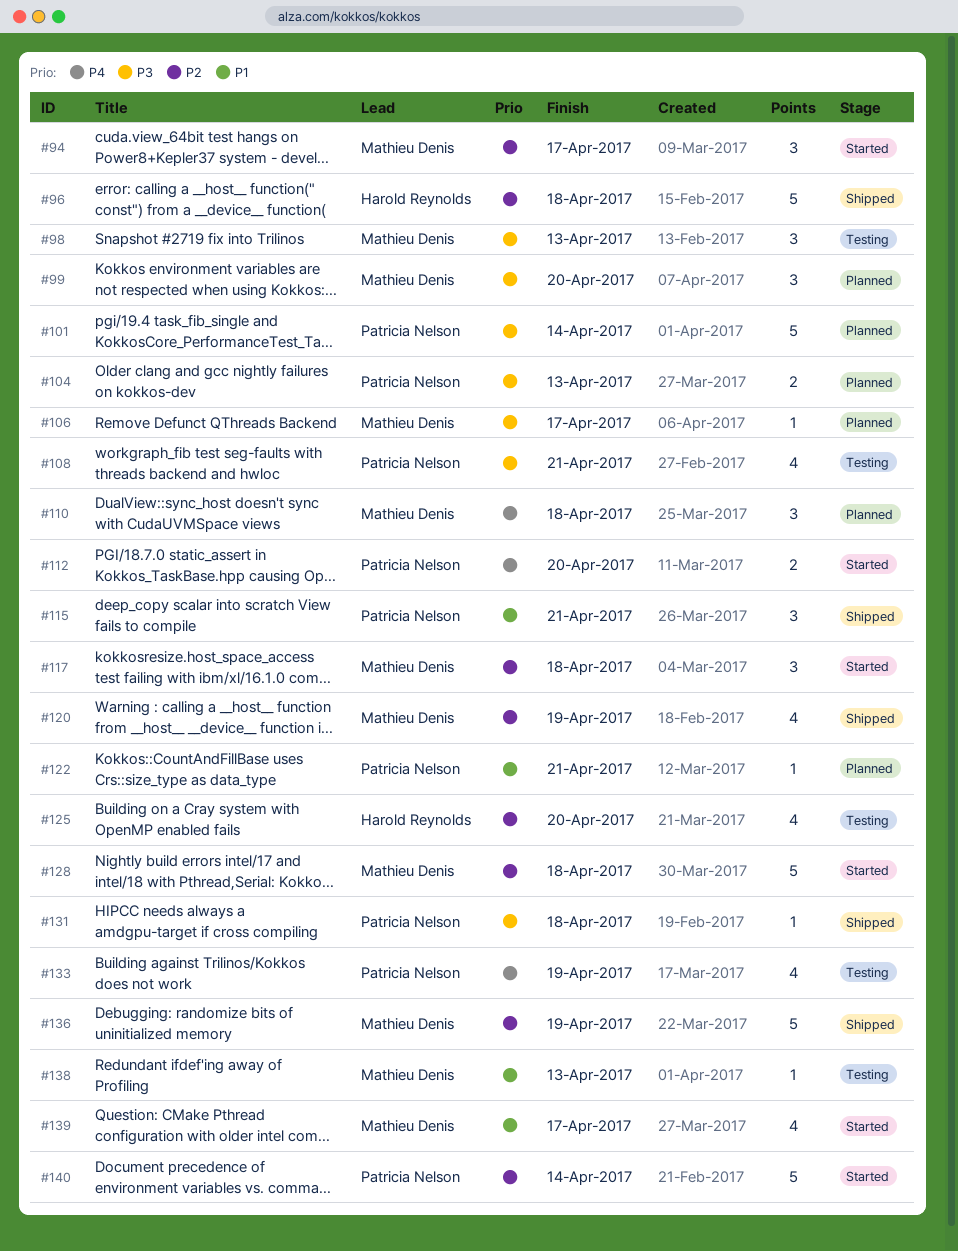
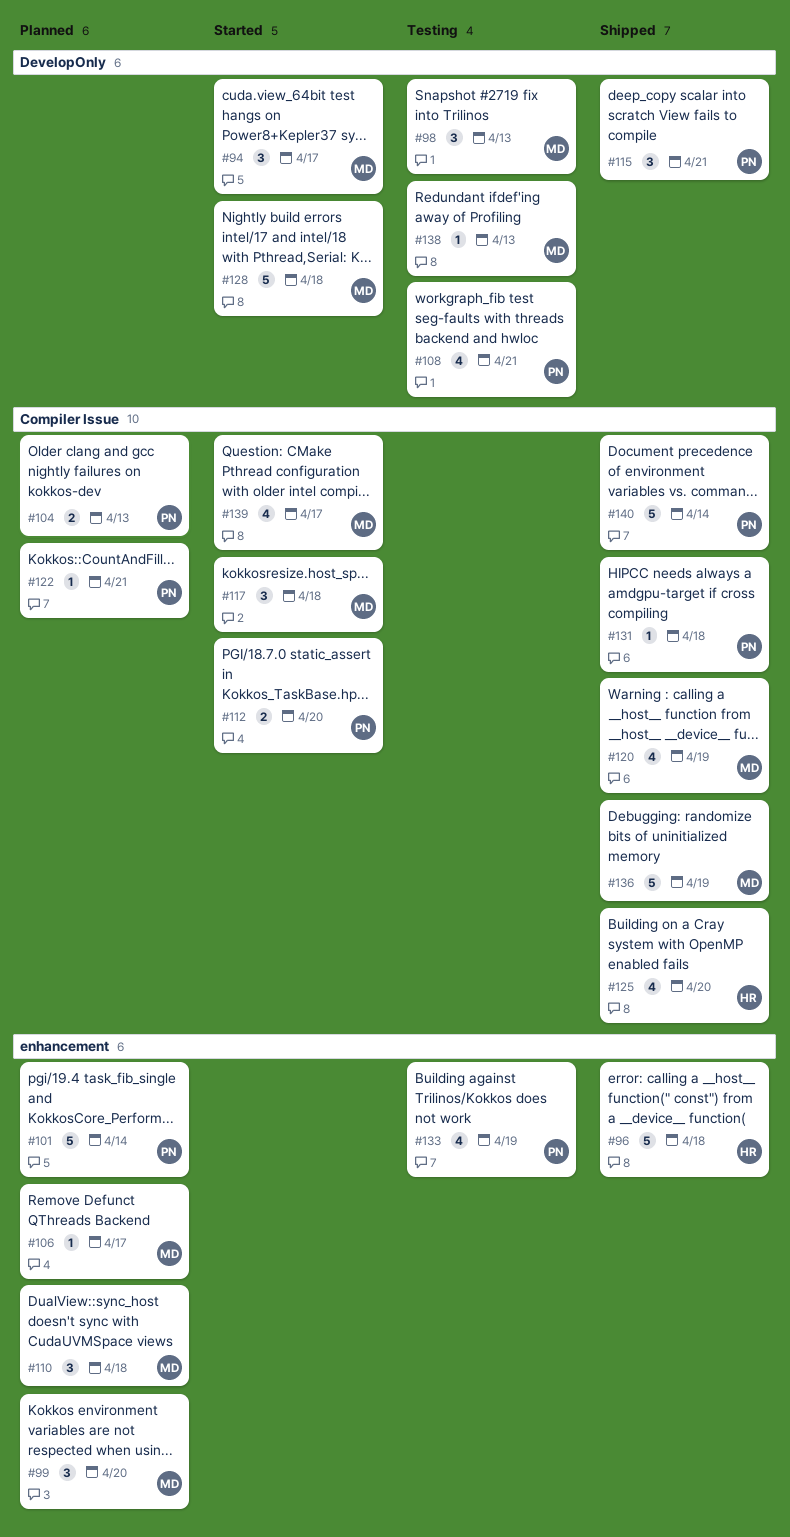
#125, status: Testing -> Shipped
#140, status: Started -> Shipped

